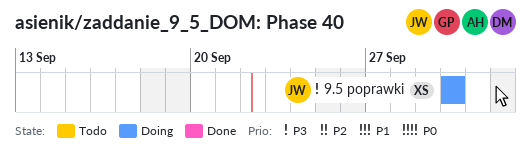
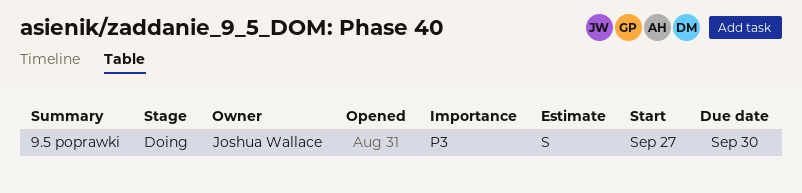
9.5 poprawki, estimate: XS -> S
9.5 poprawki, start: Sep 30 -> Sep 27

